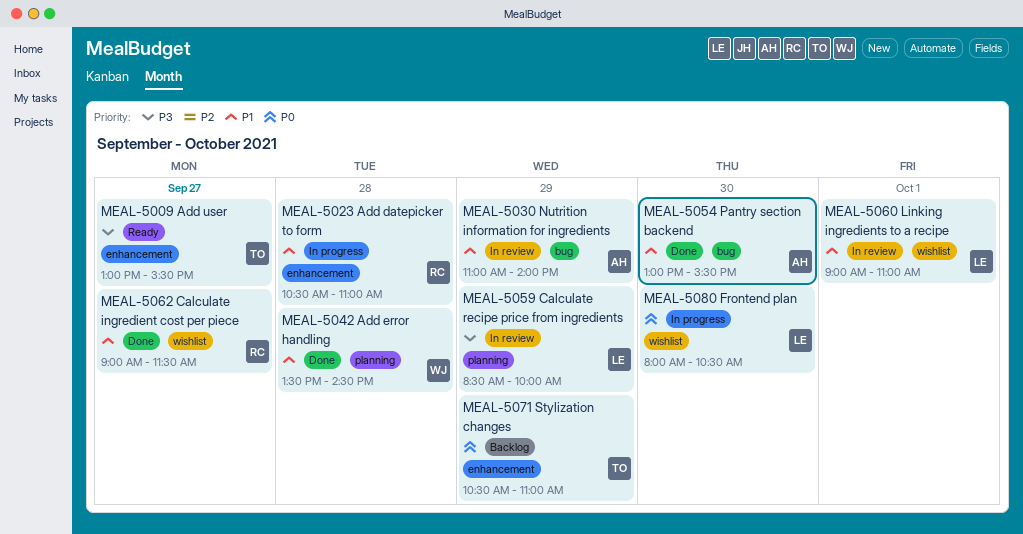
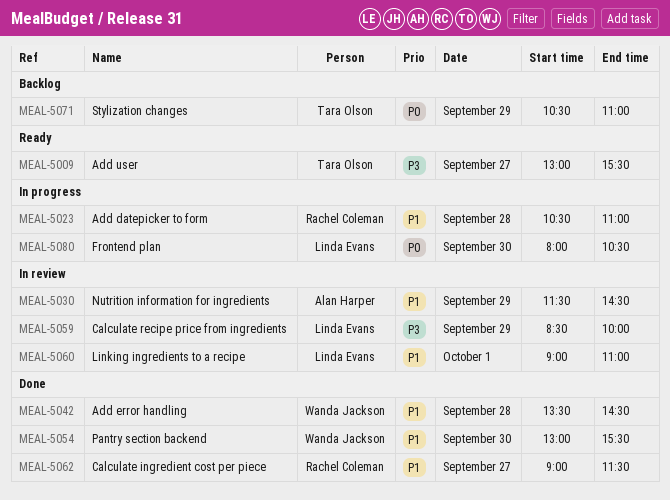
MEAL-5030, begins: 11:00 -> 11:30
MEAL-5030, ends: 14:00 -> 14:30
MEAL-5054, owner: Alan Harper -> Wanda Jackson

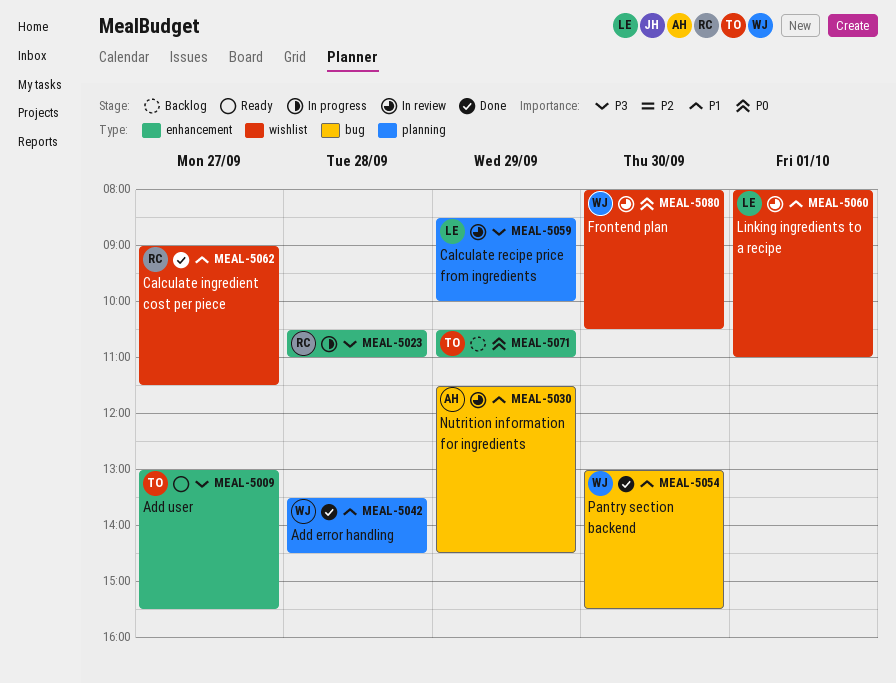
MEAL-5023, priority: P1 -> P3
MEAL-5060, begins: 09:00 -> 08:00
MEAL-5080, status: In progress -> In review
MEAL-5080, owner: Linda Evans -> Wanda Jackson

